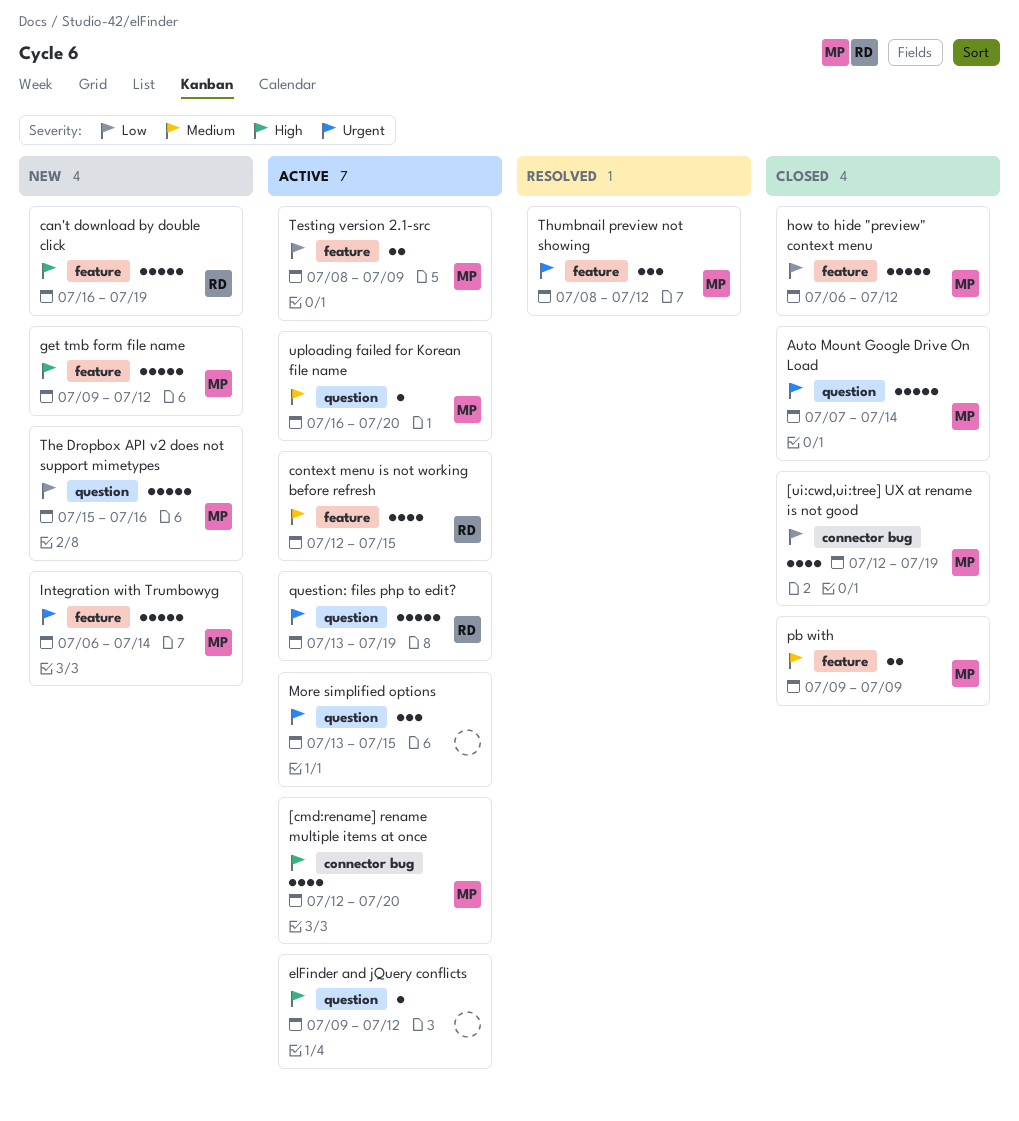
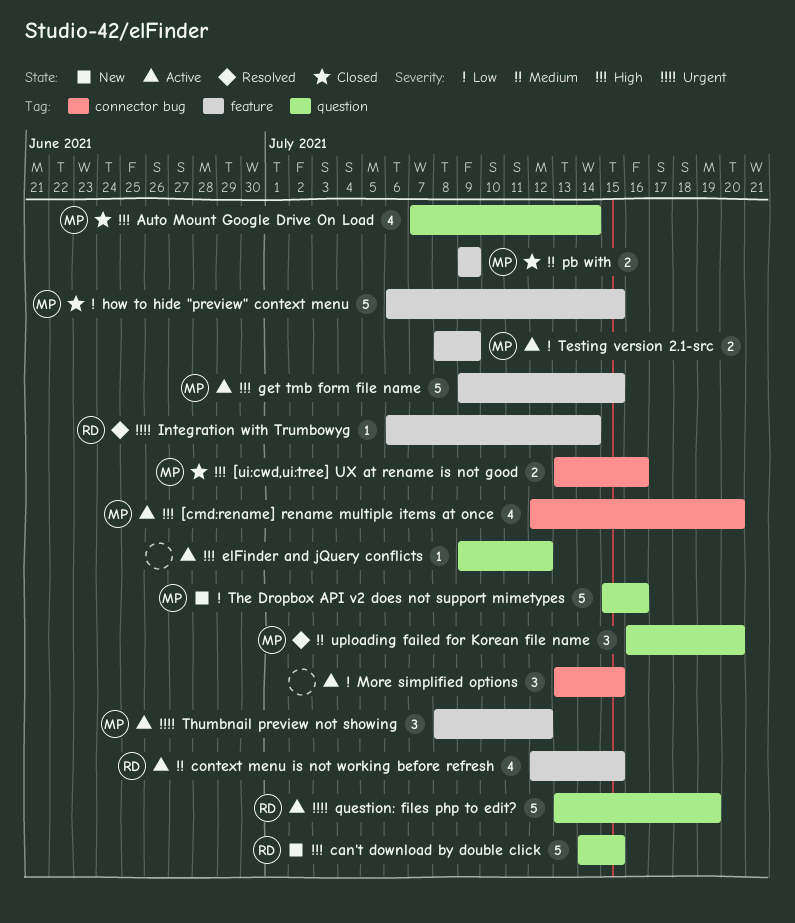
[ui:cwd,ui:tree] UX at rename is not good, priority: Low -> High
[ui:cwd,ui:tree] UX at rename is not good, estimate: 4 -> 2
[ui:cwd,ui:tree] UX at rename is not good, start: Jul 12 -> Jul 13
[ui:cwd,ui:tree] UX at rename is not good, due: Jul 19 -> Jul 16
Auto Mount Google Drive On Load, priority: Urgent -> High
Auto Mount Google Drive On Load, estimate: 5 -> 4
can't download by double click, label: feature -> question
can't download by double click, start: Jul 16 -> Jul 14
can't download by double click, due: Jul 19 -> Jul 15
get tmb form file name, status: New -> Active
get tmb form file name, due: Jul 12 -> Jul 15
how to hide "preview" context menu, due: Jul 12 -> Jul 15
Integration with Trumbowyg, status: New -> Resolved
Integration with Trumbowyg, owner: MP -> RD
Integration with Trumbowyg, estimate: 5 -> 1
More simplified options, priority: Urgent -> Low
More simplified options, label: question -> connector bug
Thumbnail preview not showing, status: Resolved -> Active
uploading failed for Korean file name, status: Active -> Resolved
uploading failed for Korean file name, estimate: 1 -> 3

